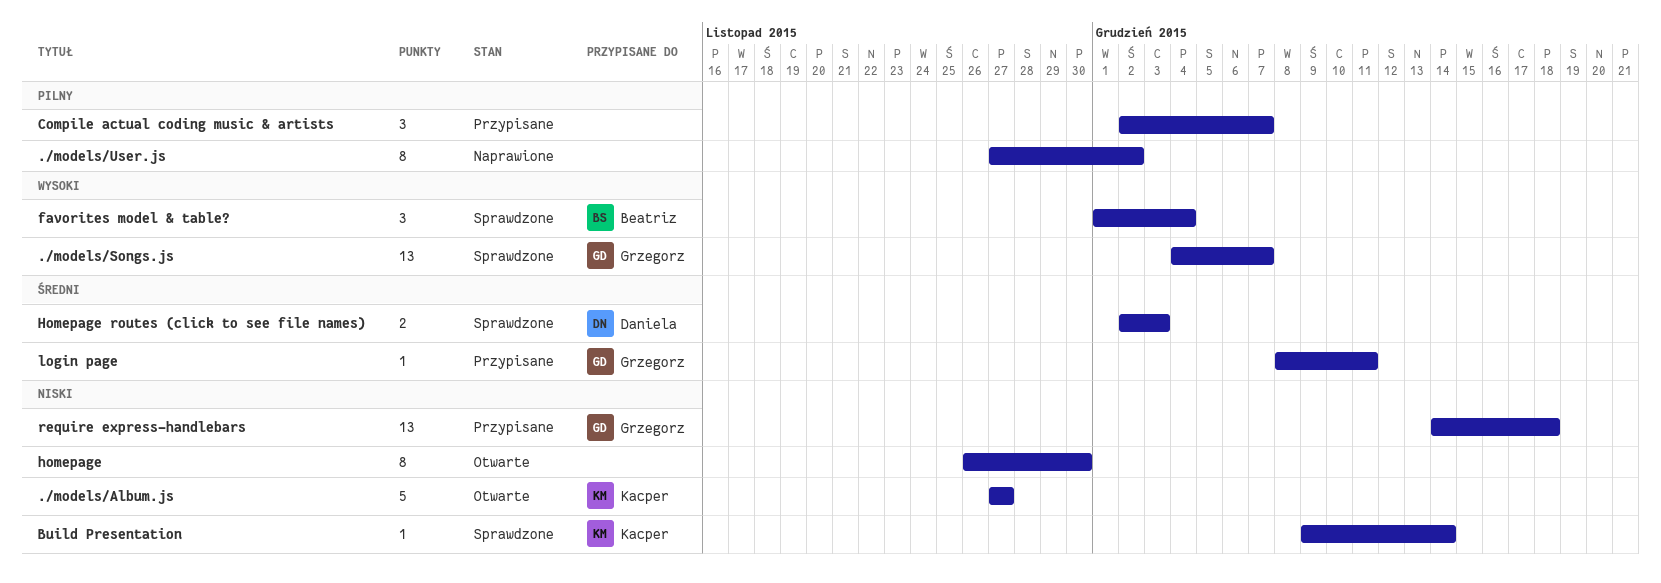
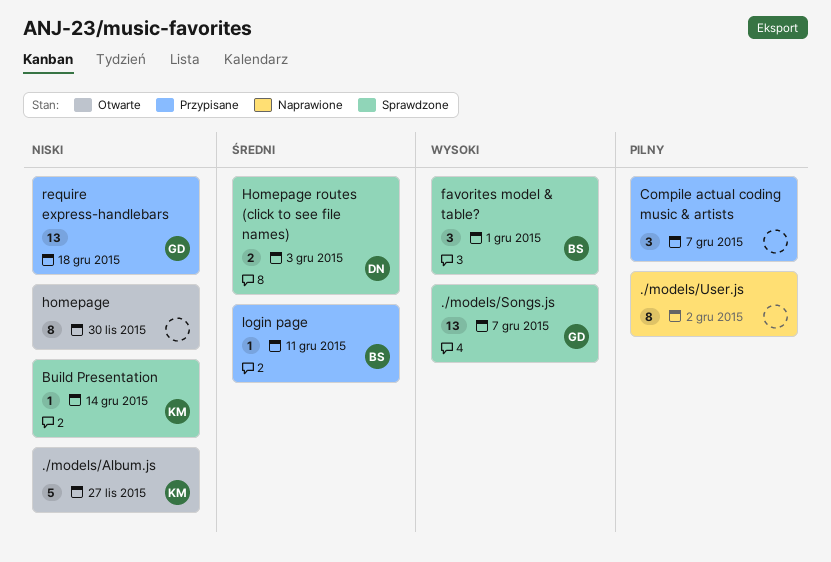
favorites model & table?, due: Dec 4 -> Dec 1
login page, owner: Grzegorz -> Beatriz

